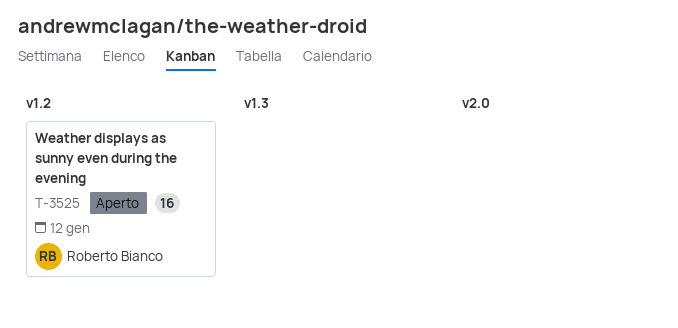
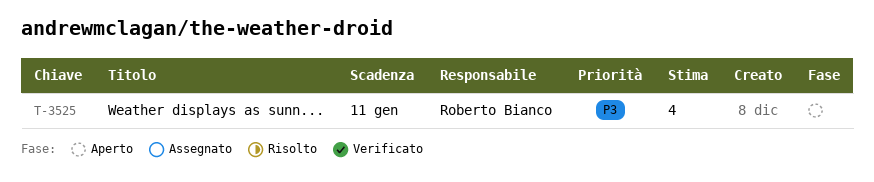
T-3525, estimate: 16 -> 4
T-3525, due: Jan 12 -> Jan 11

